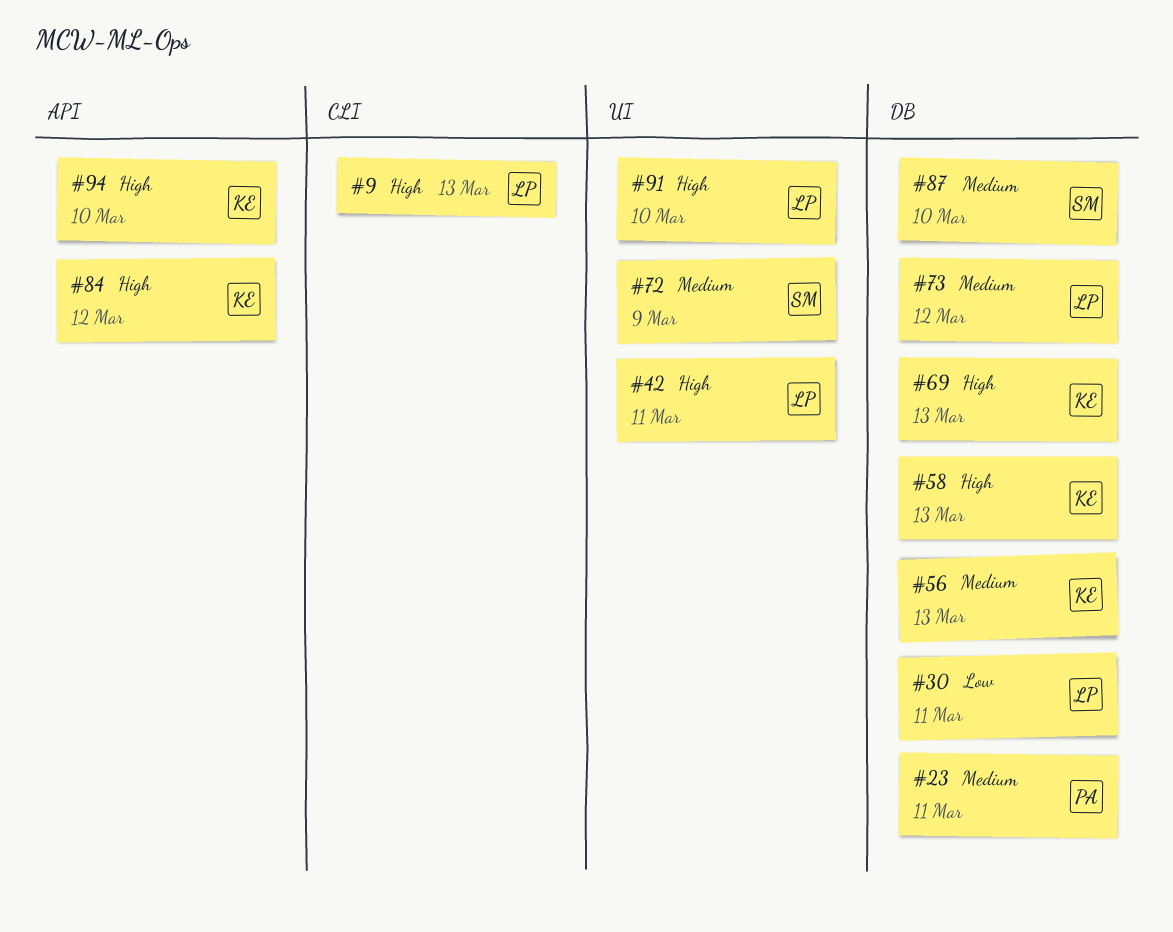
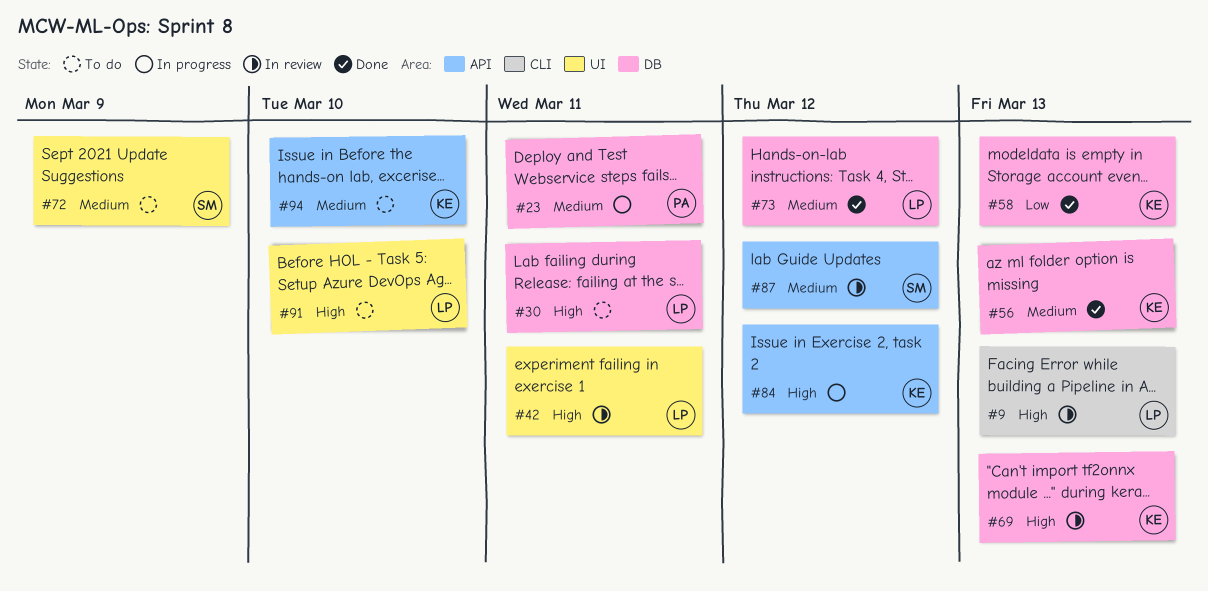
#30, priority: Low -> High
#58, priority: High -> Low
#87, label: DB -> API
#87, due: Mar 10 -> Mar 12
#94, priority: High -> Medium

